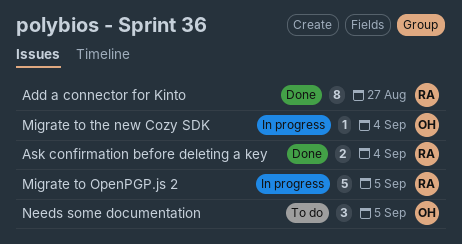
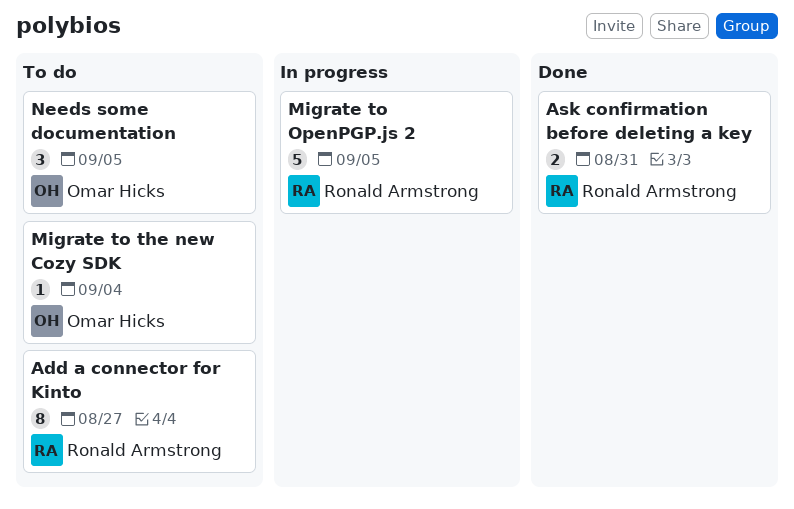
Add a connector for Kinto, status: Done -> To do
Ask confirmation before deleting a key, due: Sep 4 -> Aug 31
Migrate to the new Cozy SDK, status: In progress -> To do

